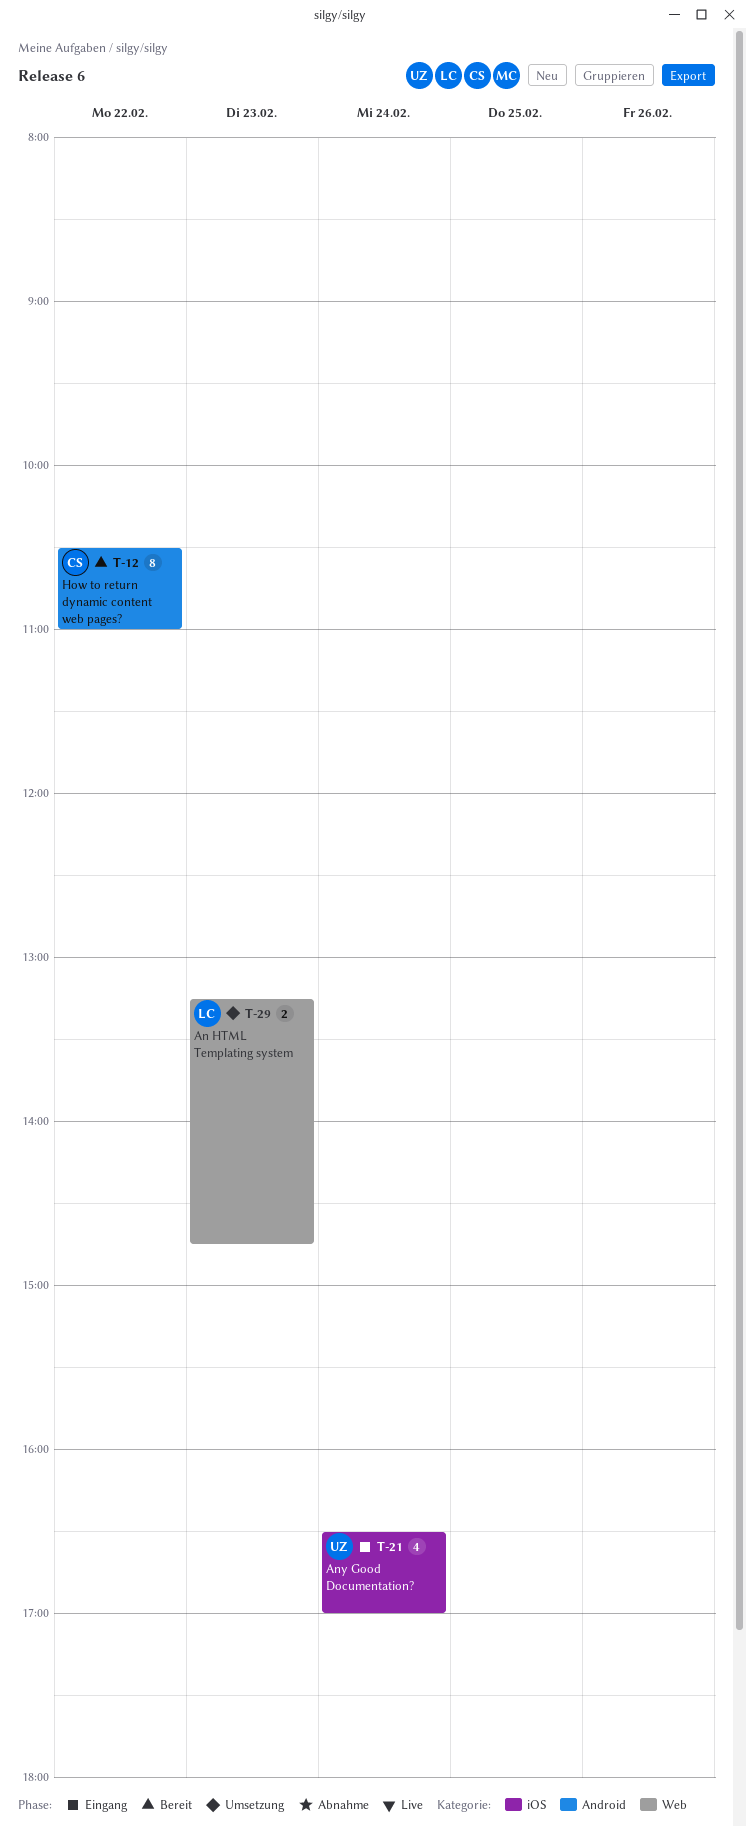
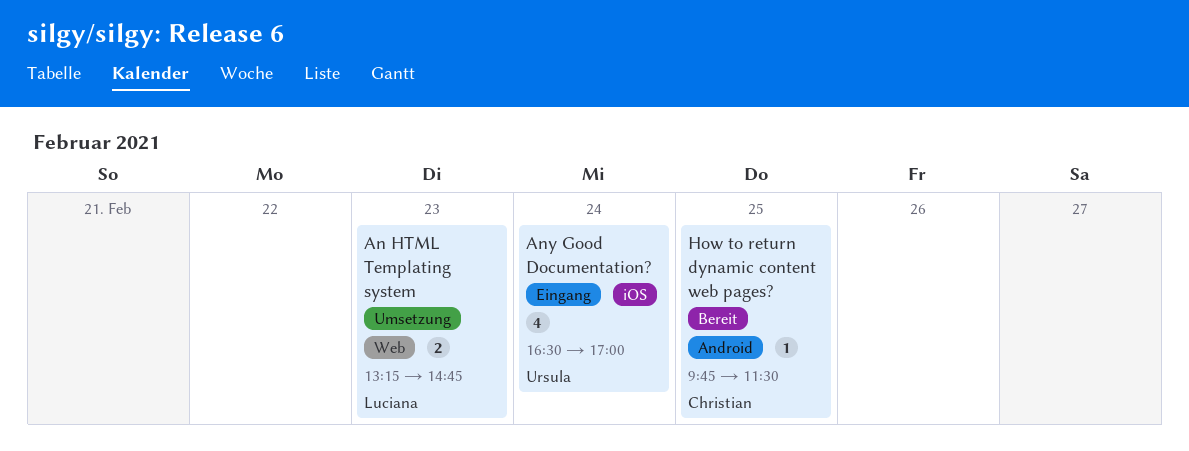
How to return dynamic content web pages?, estimate: 8 -> 1
How to return dynamic content web pages?, day: Feb 22 -> Feb 25
How to return dynamic content web pages?, begins: 10:30 -> 09:45
How to return dynamic content web pages?, ends: 11:00 -> 11:30

